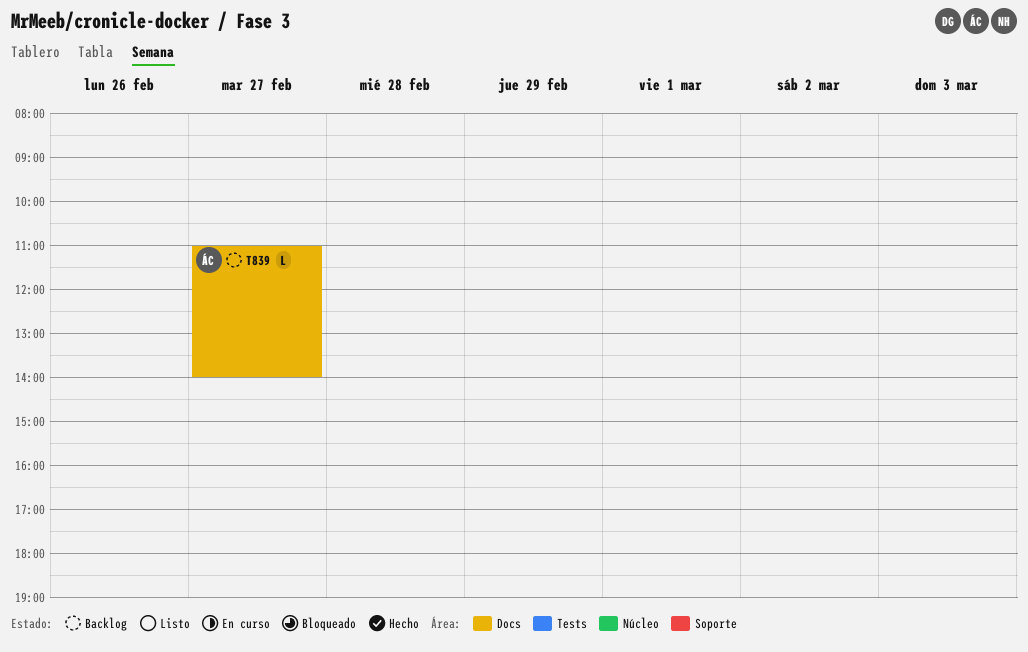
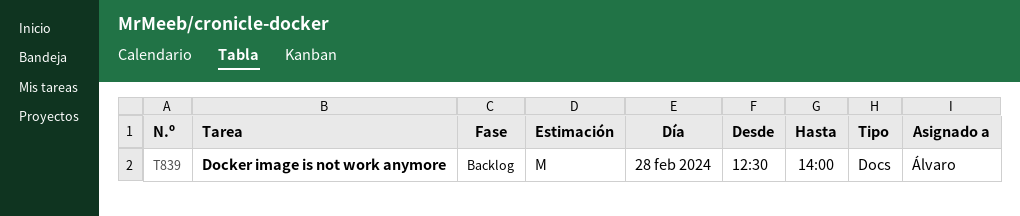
T839, estimate: L -> M
T839, day: Feb 27 -> Feb 28
T839, begins: 11:00 -> 12:30

